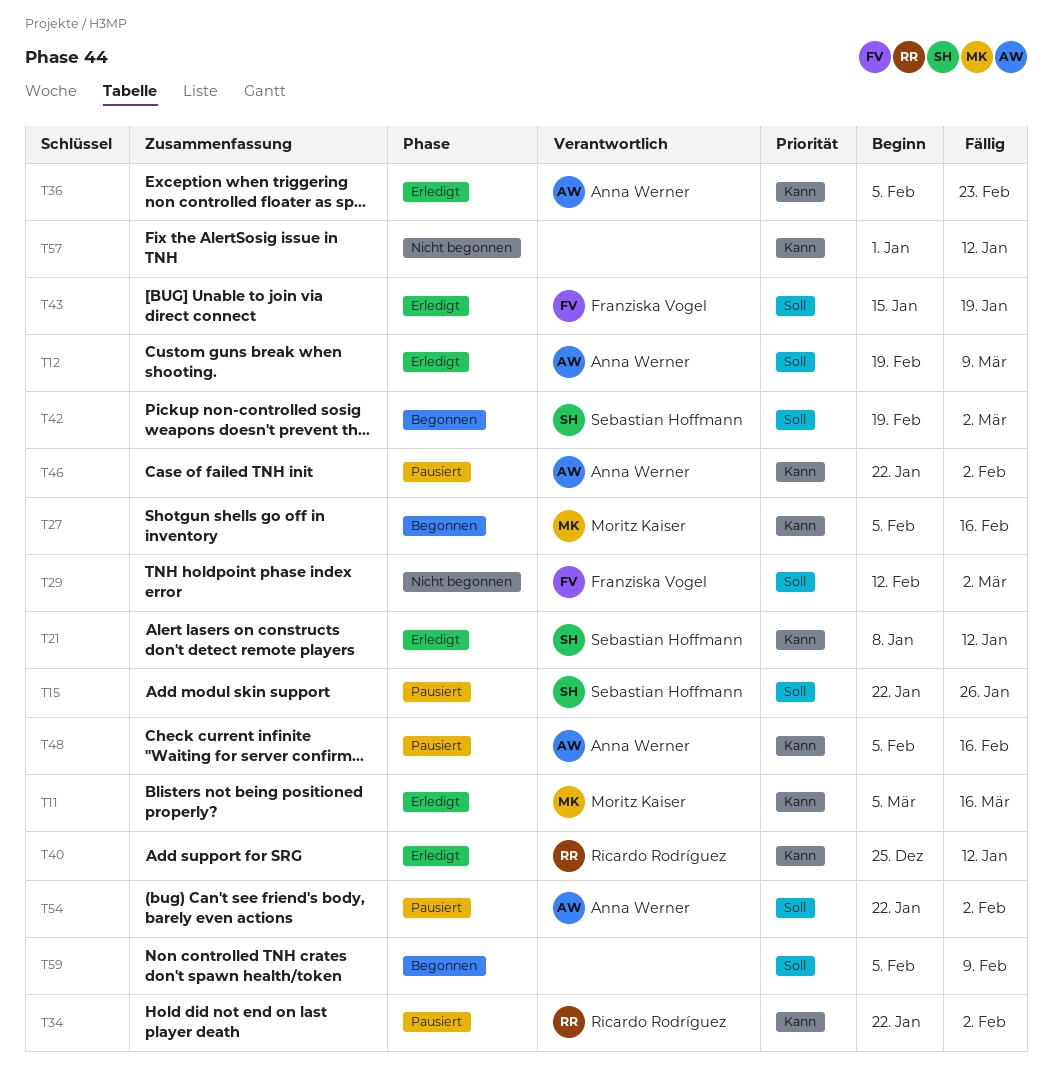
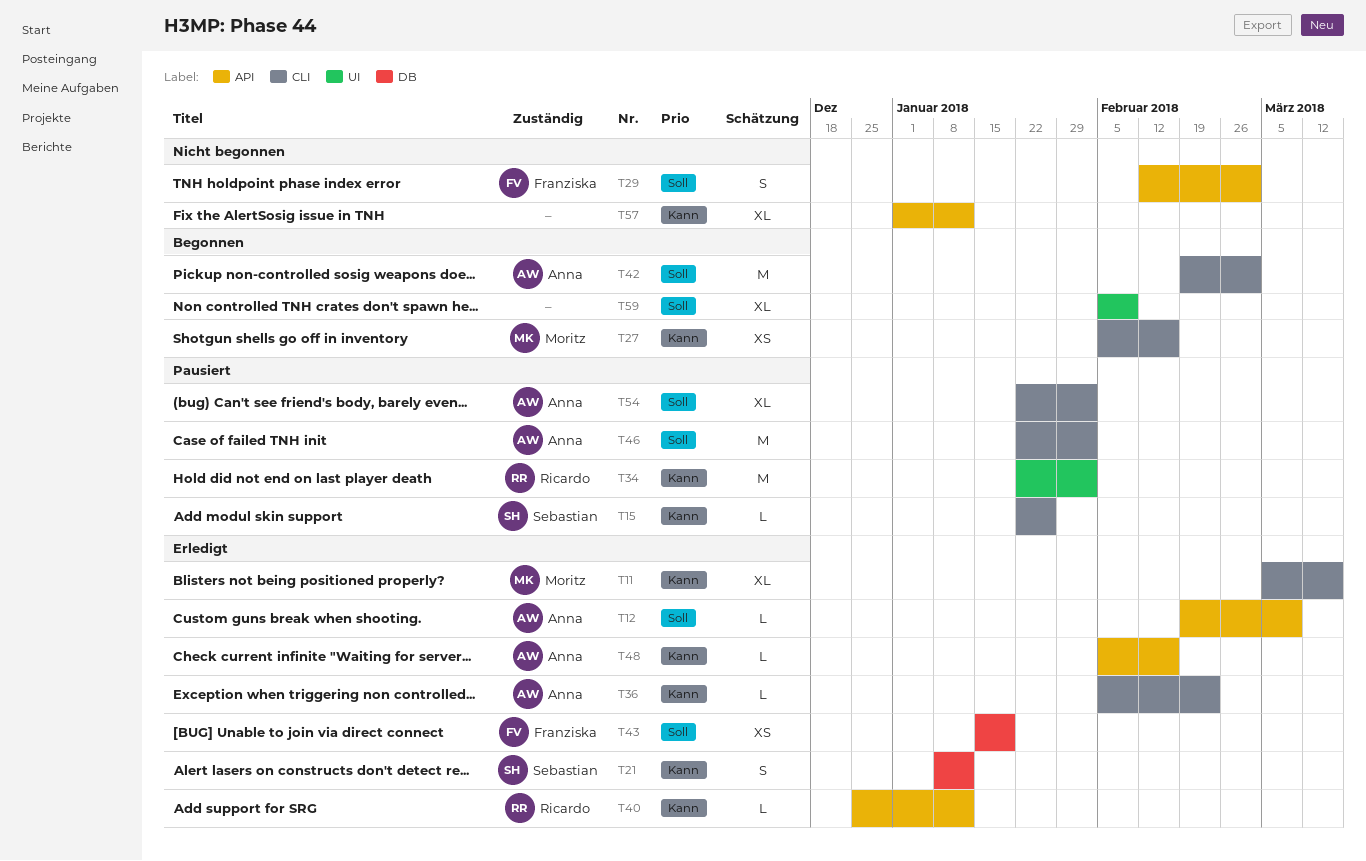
T15, priority: Soll -> Kann
T42, owner: Sebastian Hoffmann -> Anna Werner
T46, priority: Kann -> Soll
T48, status: Pausiert -> Erledigt

